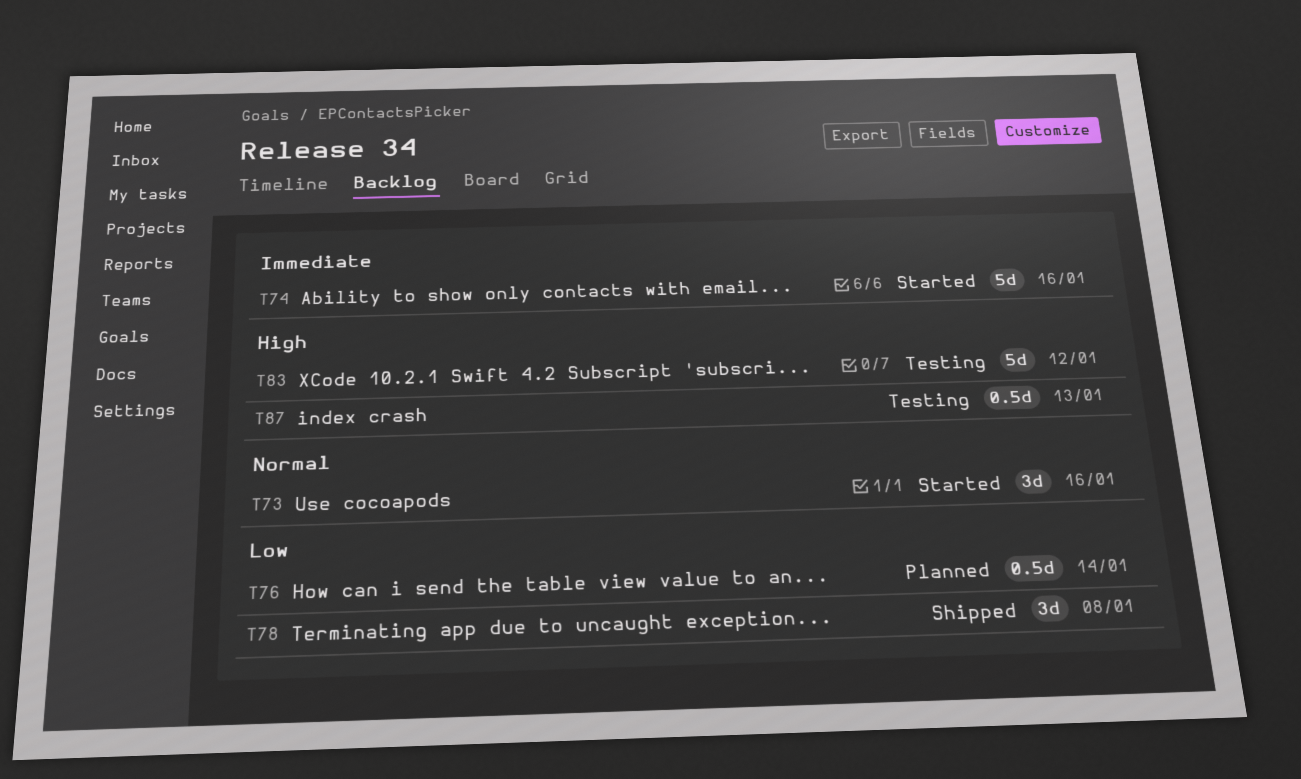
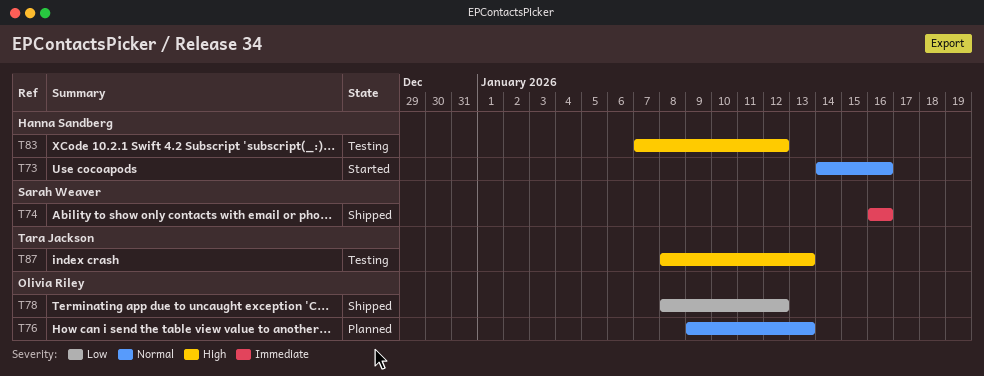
T74, status: Started -> Shipped
T76, priority: Low -> Normal
T76, due: Jan 14 -> Jan 13
T78, due: Jan 8 -> Jan 12

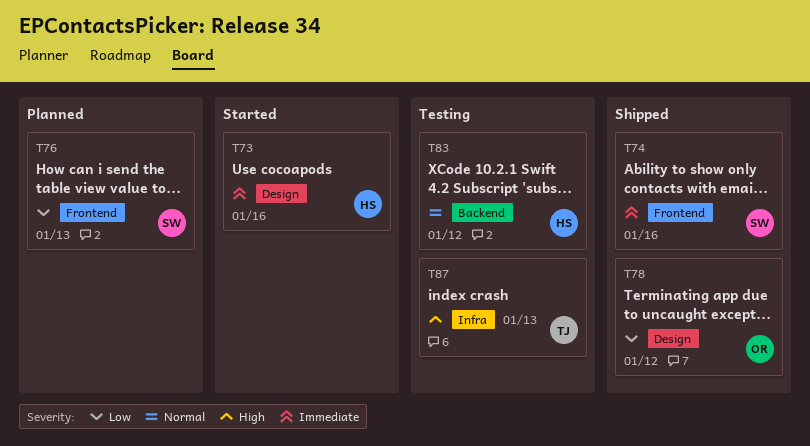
T73, priority: Normal -> Immediate
T76, owner: Olivia Riley -> Sarah Weaver
T76, priority: Normal -> Low
T83, priority: High -> Normal

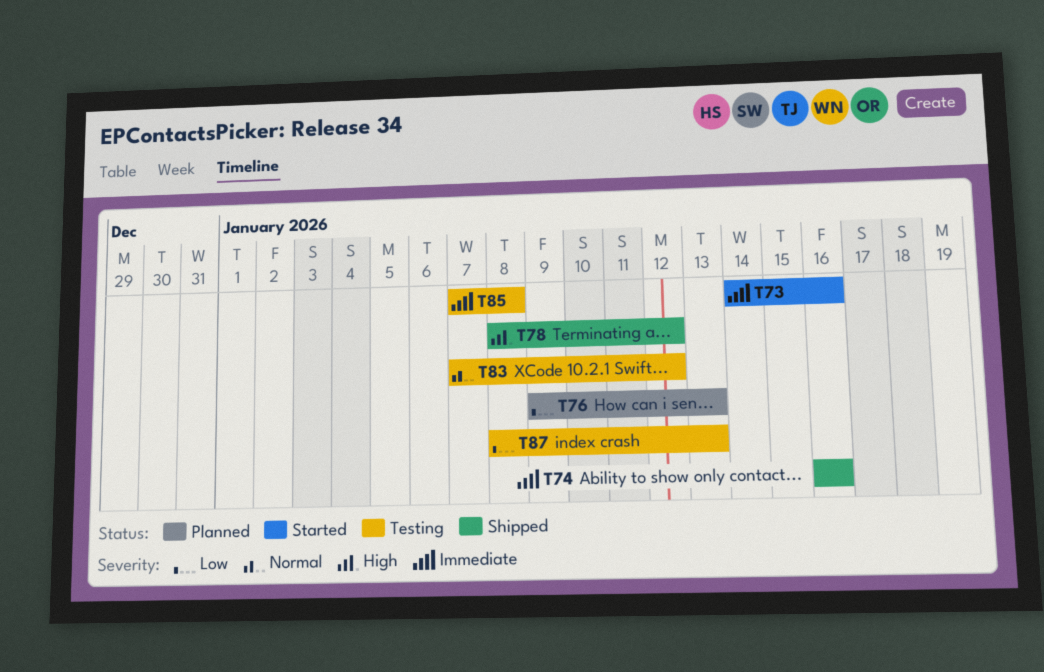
T78, priority: Low -> High
T85: none -> present
T87, priority: High -> Low

